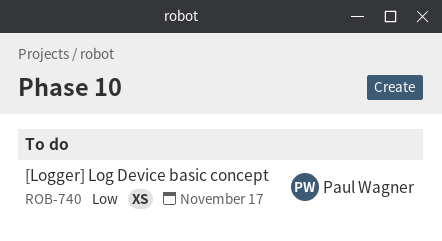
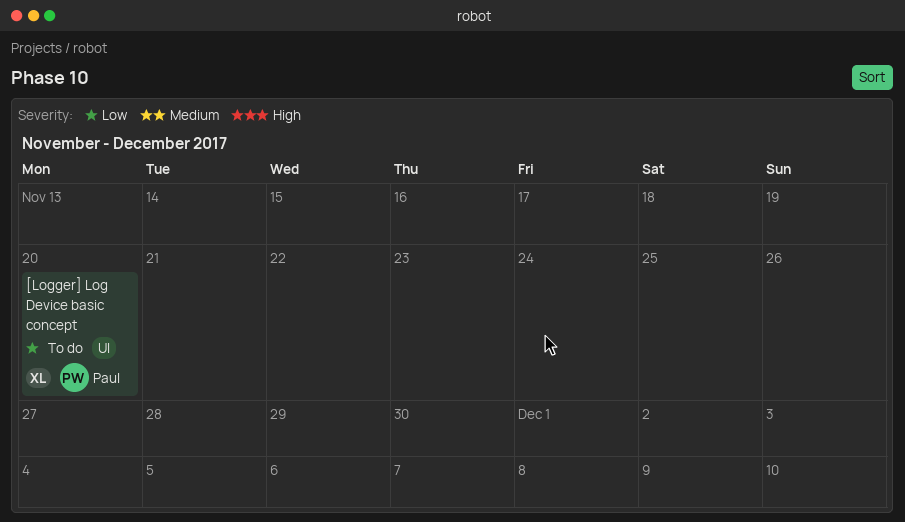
[Logger] Log Device basic concept, estimate: XS -> XL
[Logger] Log Device basic concept, due: Nov 17 -> Nov 20

